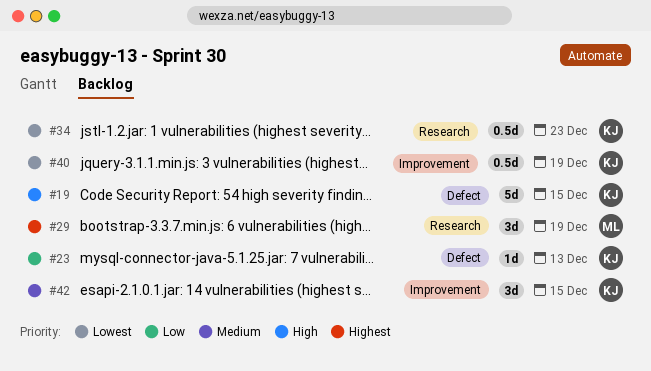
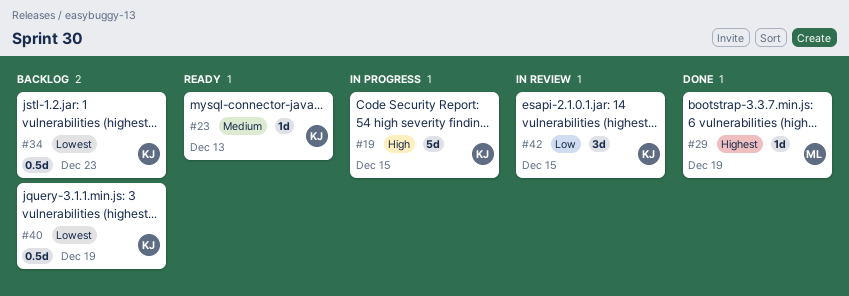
#23, priority: Low -> Medium
#29, estimate: 3d -> 1d
#42, priority: Medium -> Low

